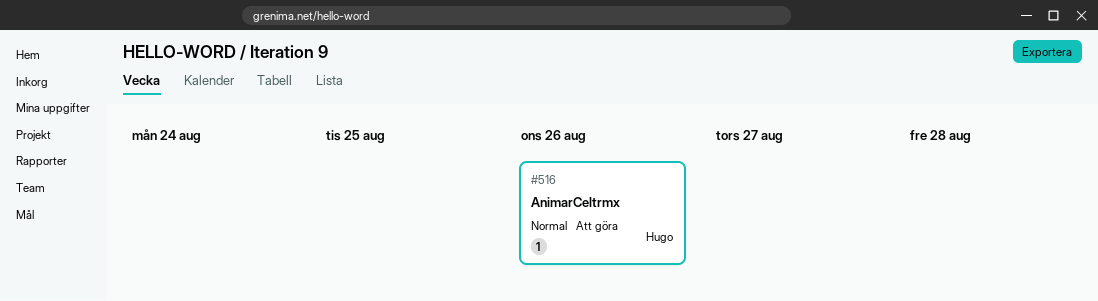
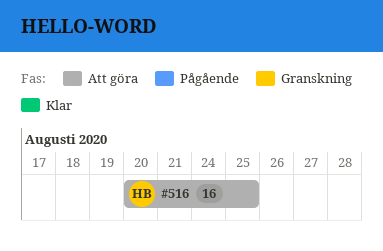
#516, estimate: 1 -> 16
#516, due: Aug 26 -> Aug 25

